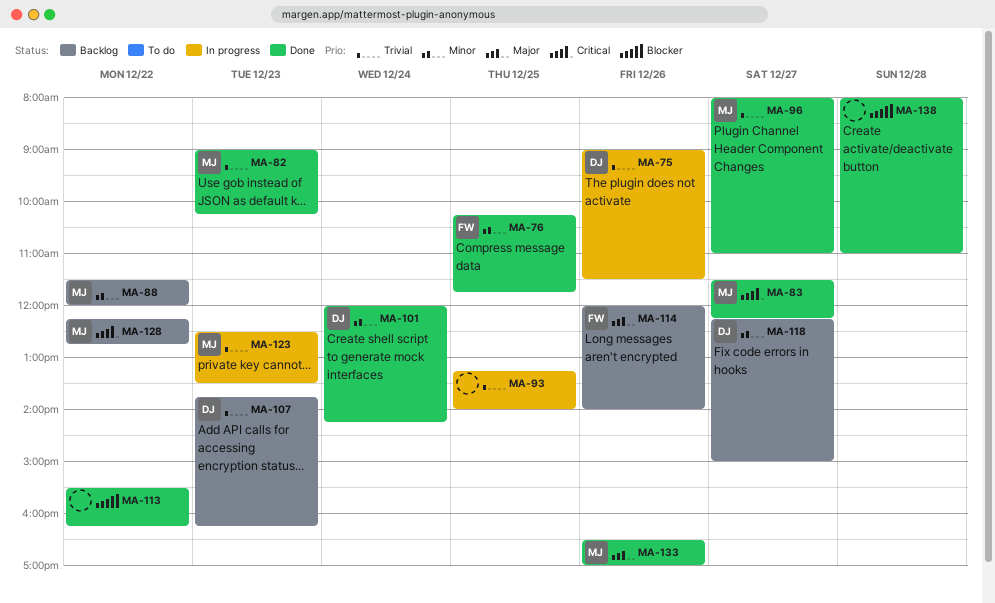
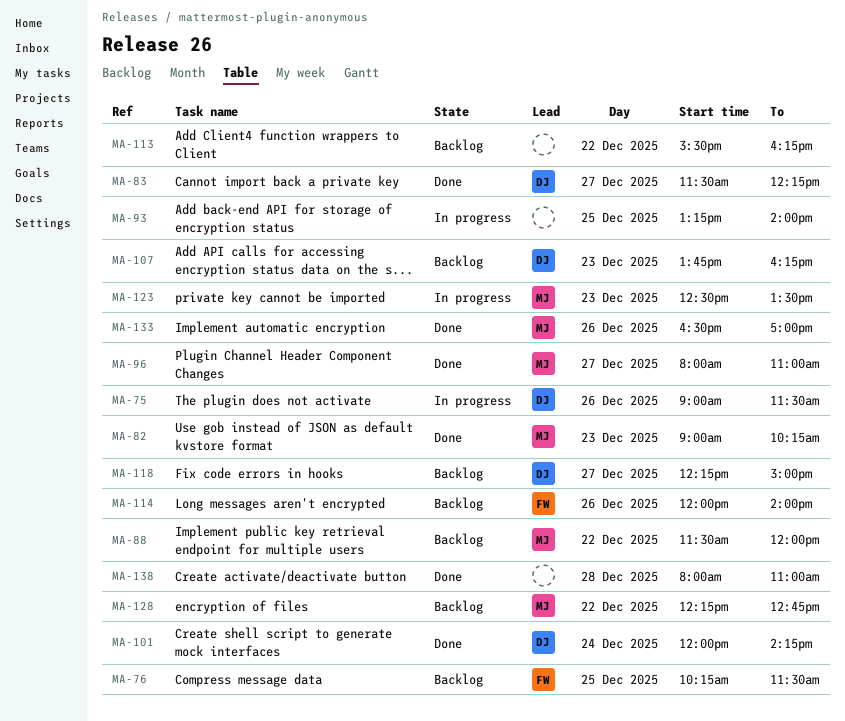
MA-76, status: Done -> Backlog
MA-76, ends: 11:45 -> 11:30
MA-83, owner: MJ -> DJ
MA-113, status: Done -> Backlog

